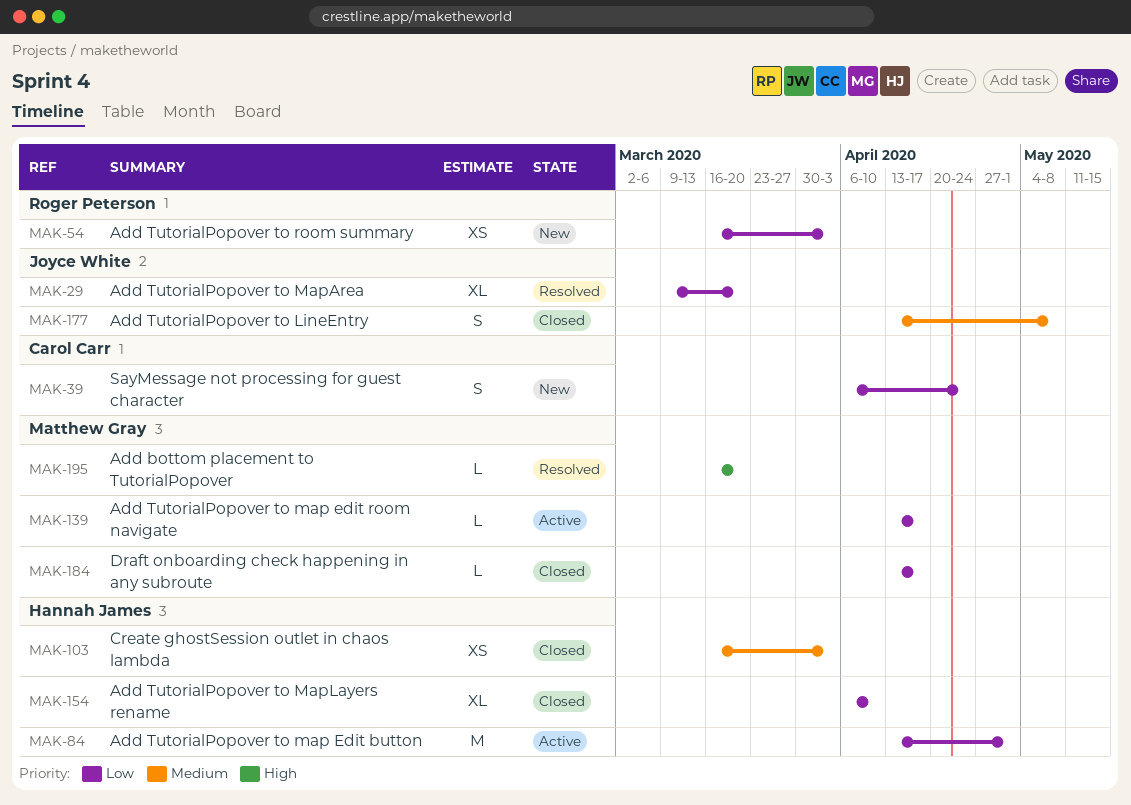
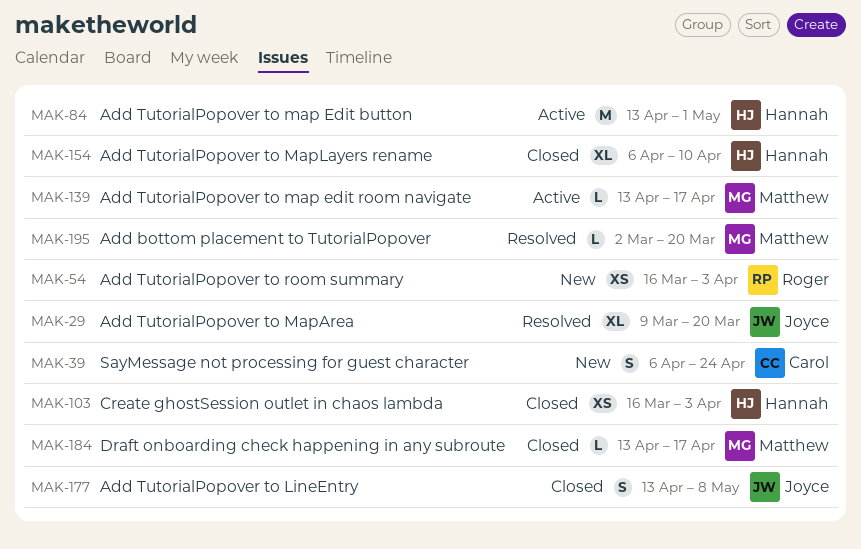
MAK-195, start: Mar 16 -> Mar 2

